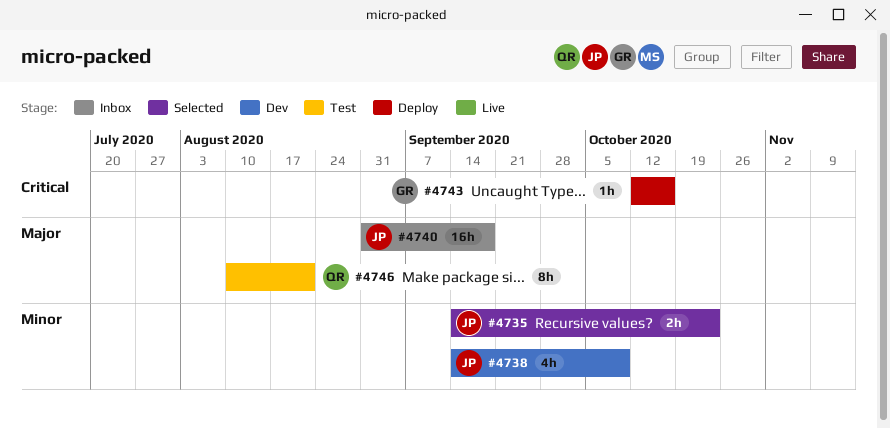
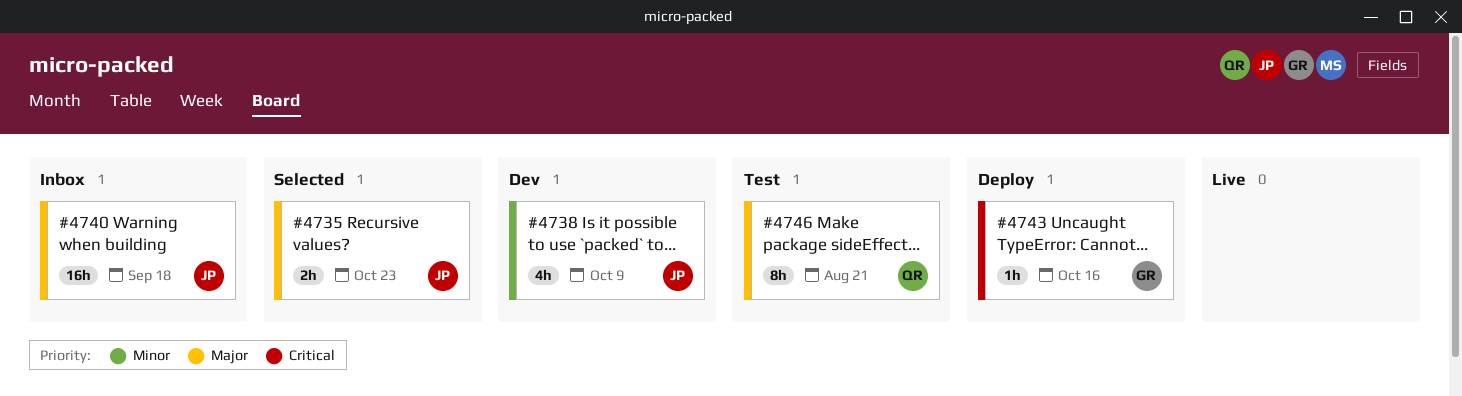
#4735, priority: Minor -> Major

